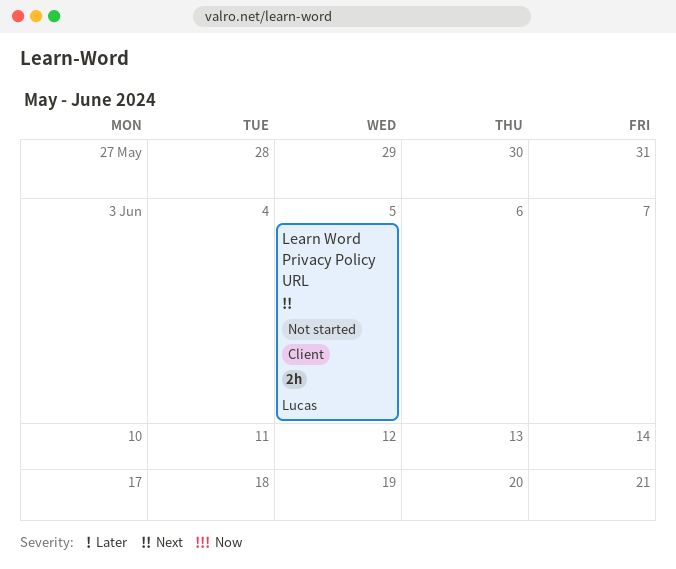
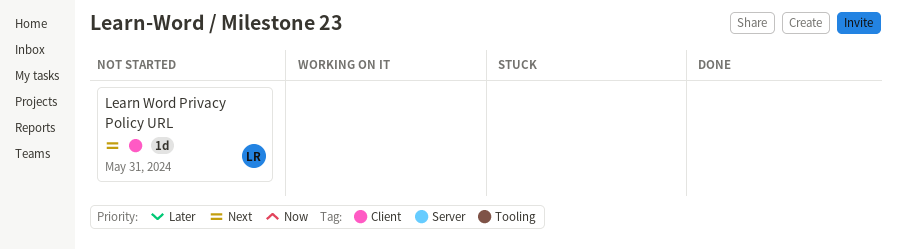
Learn Word Privacy Policy URL, estimate: 2h -> 1d
Learn Word Privacy Policy URL, due: Jun 5 -> May 31

